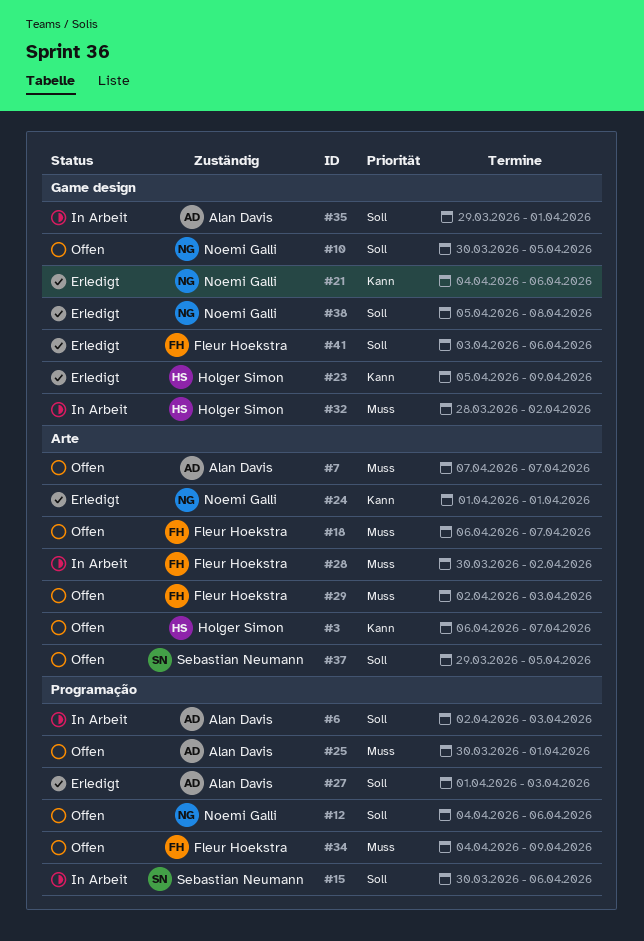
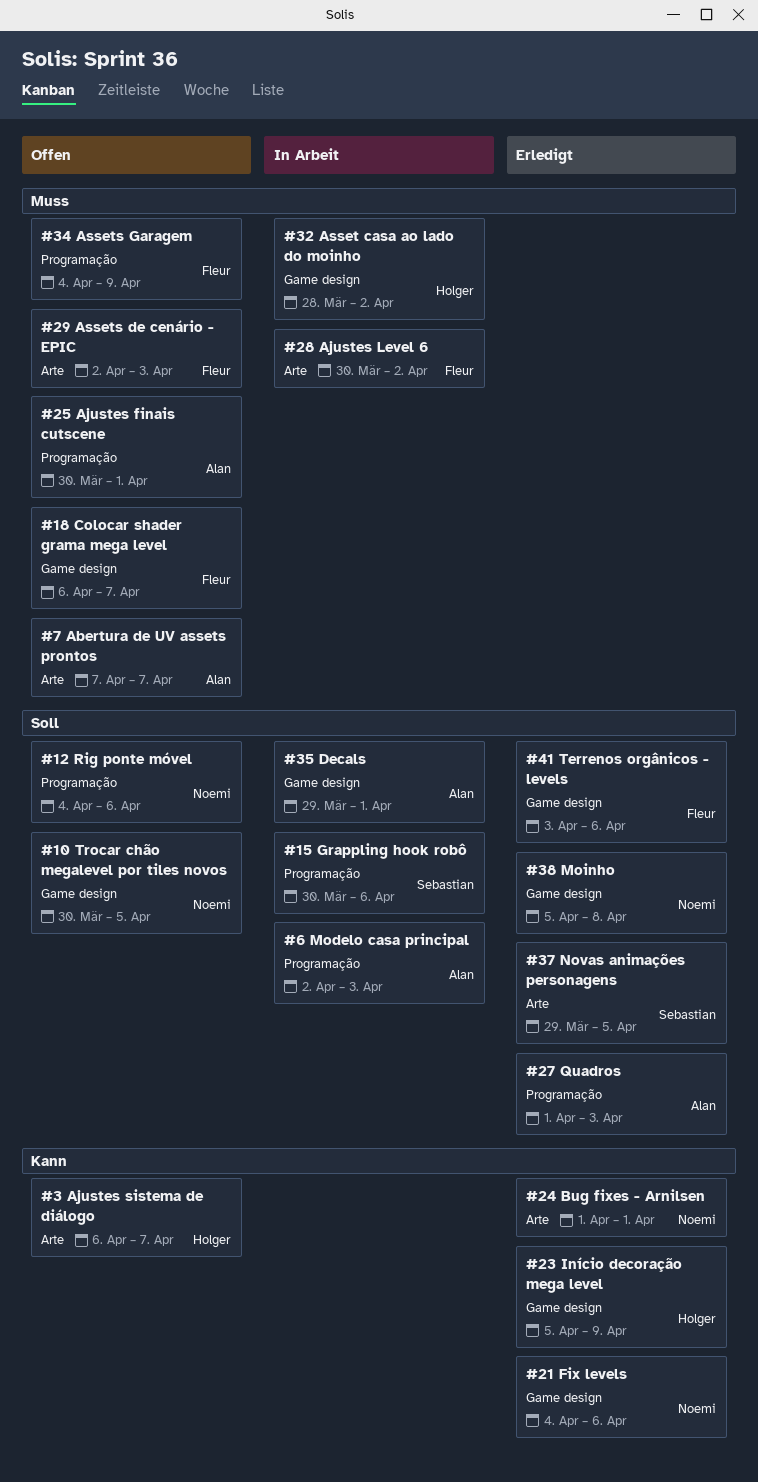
#18, label: Arte -> Game design
#37, status: Offen -> Erledigt

